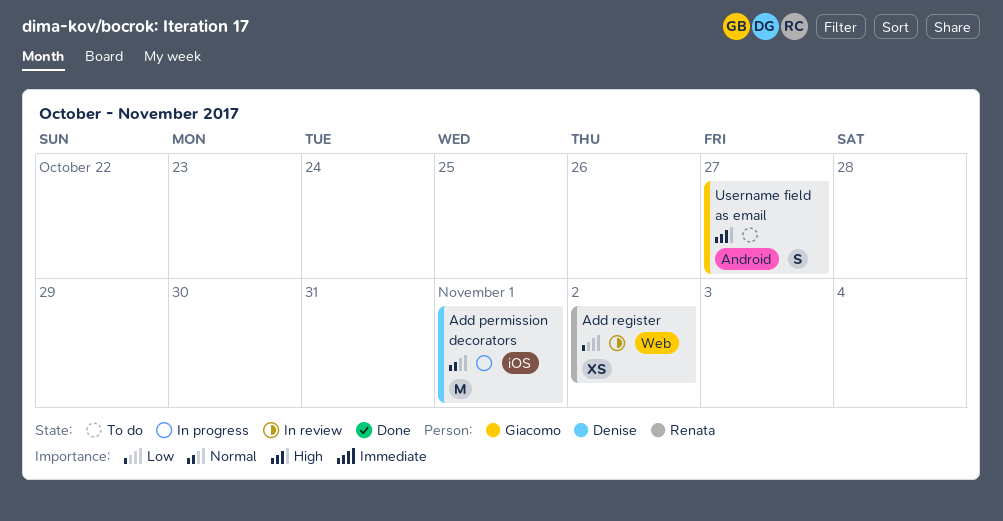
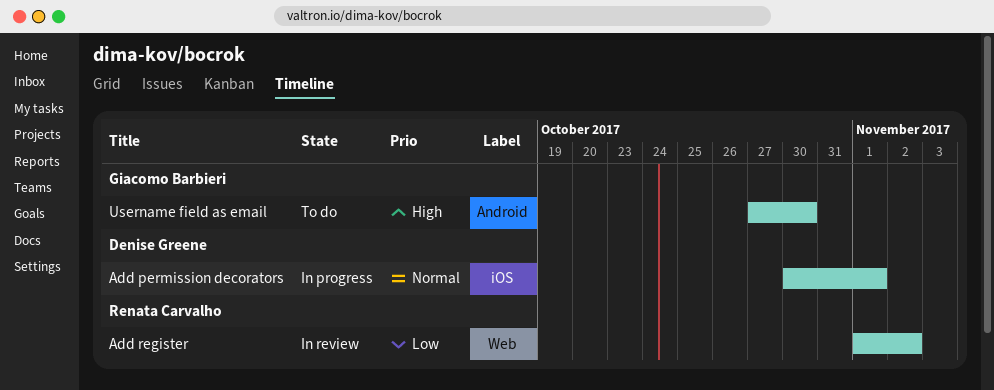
Username field as email, due: Oct 27 -> Oct 30

